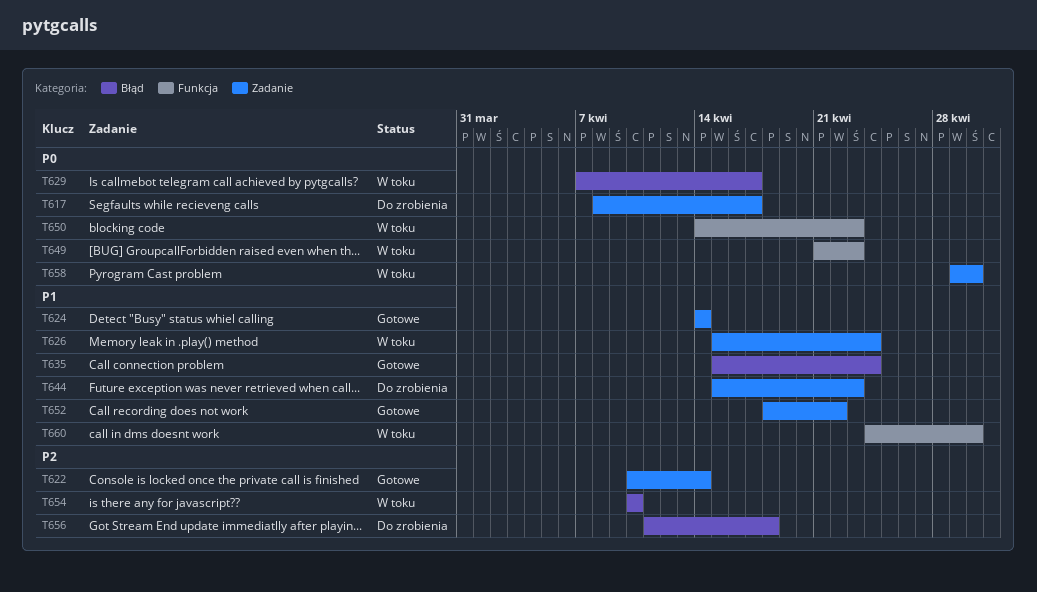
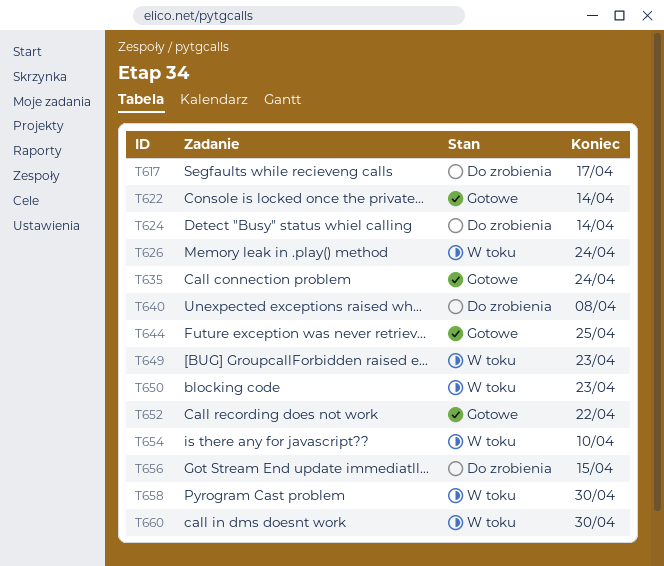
T624, status: Gotowe -> Do zrobienia
T629: present -> none
T640: none -> present
T644, status: Do zrobienia -> Gotowe
T644, due: Apr 23 -> Apr 25
T656, due: Apr 18 -> Apr 15

